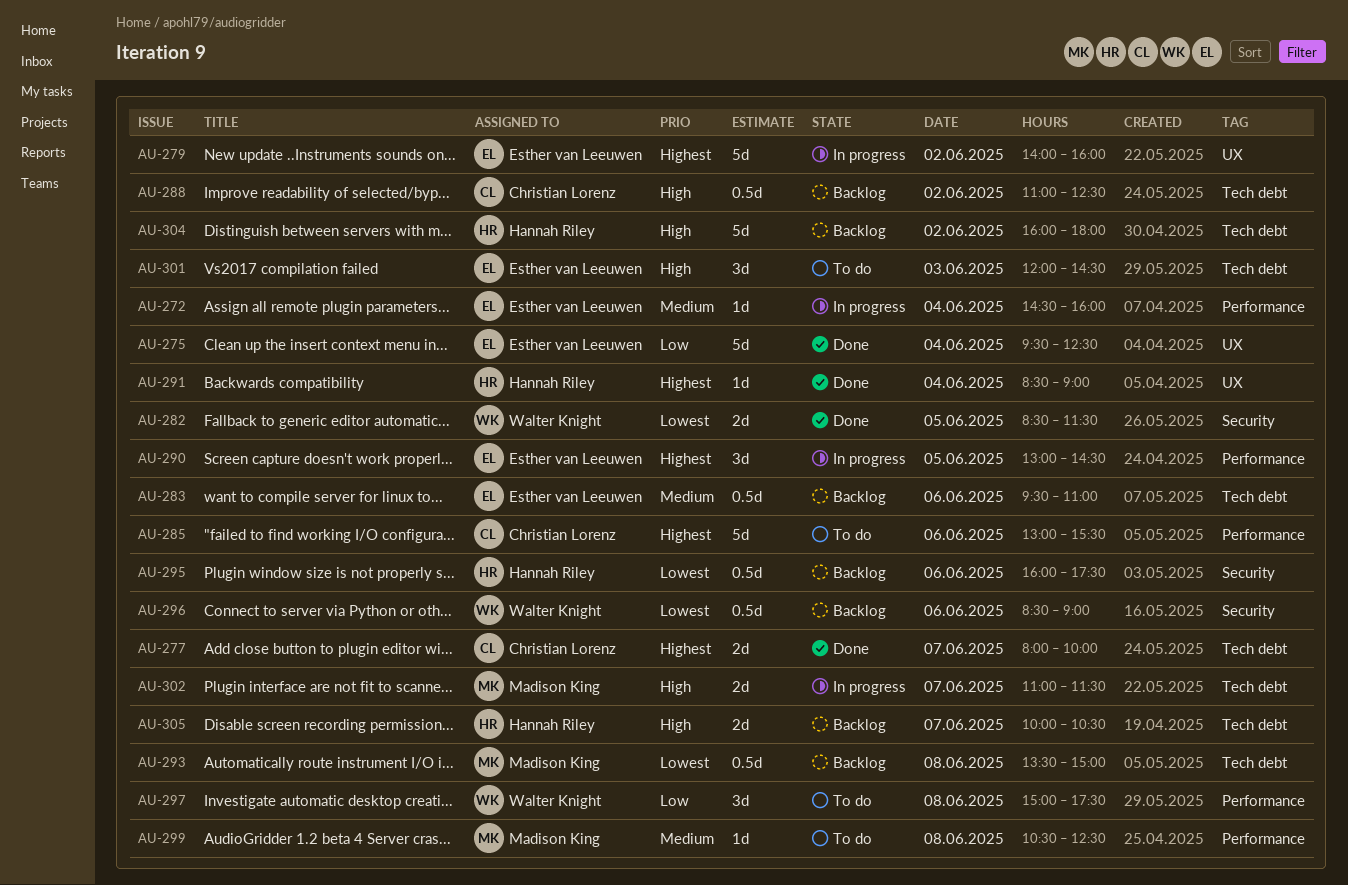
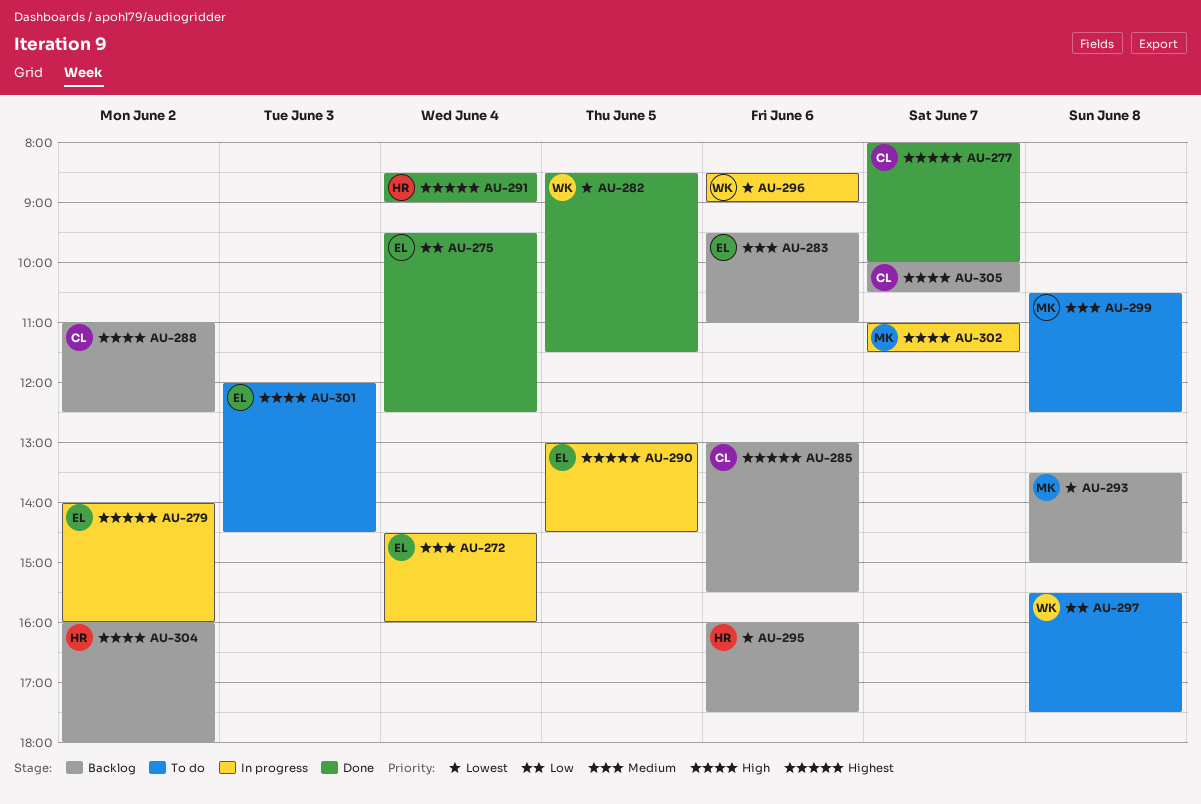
AU-285, status: To do -> Backlog
AU-296, status: Backlog -> In progress
AU-297, begins: 15:00 -> 15:30
AU-305, owner: Hannah Riley -> Christian Lorenz

